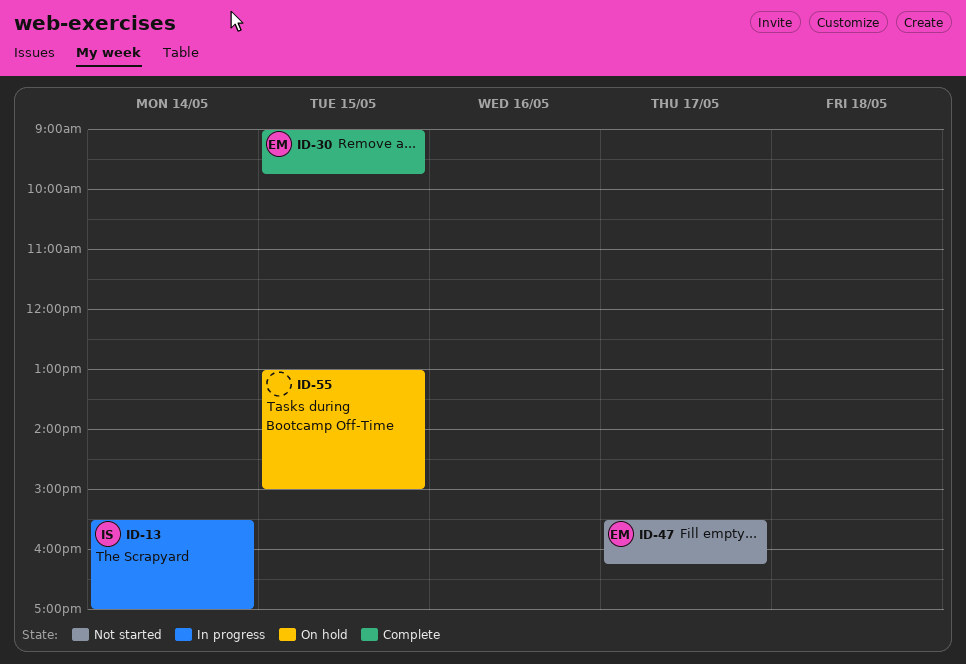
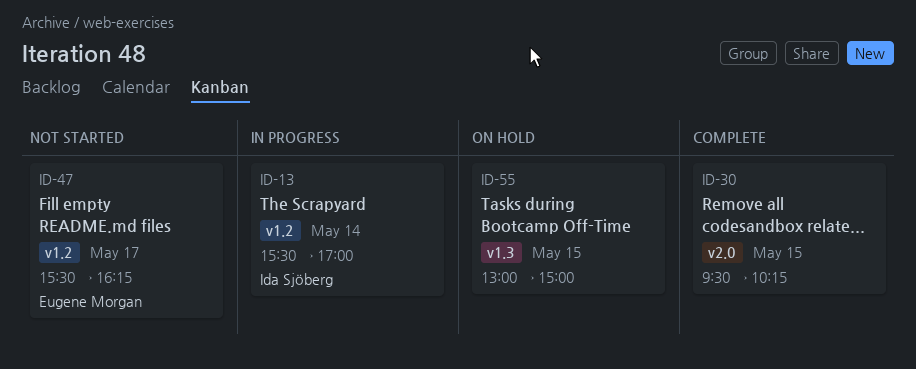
ID-30, owner: Eugene Morgan -> none
ID-30, begins: 09:00 -> 09:30
ID-30, ends: 09:45 -> 10:15

